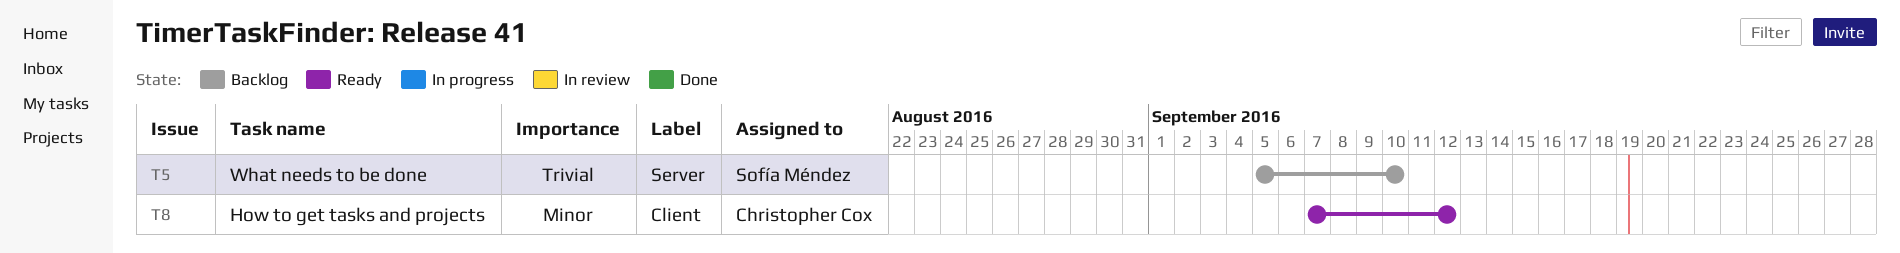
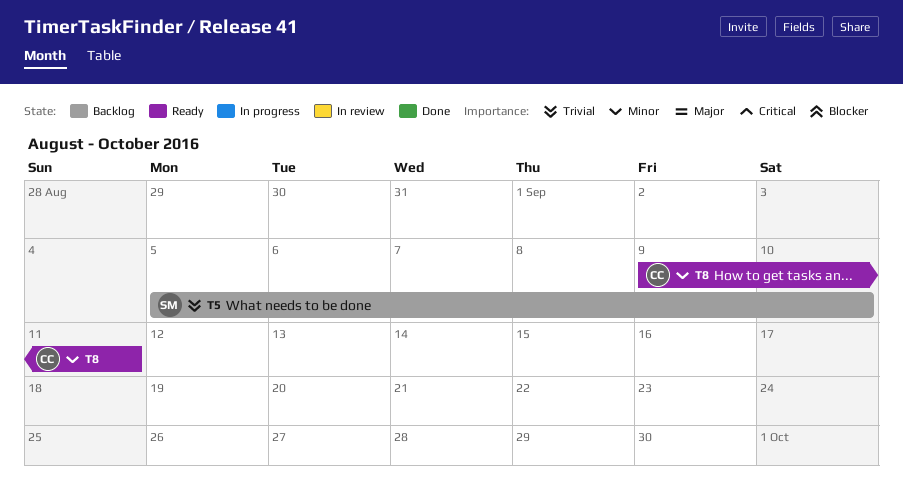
T8, start: Sep 7 -> Sep 9
T8, due: Sep 12 -> Sep 11

